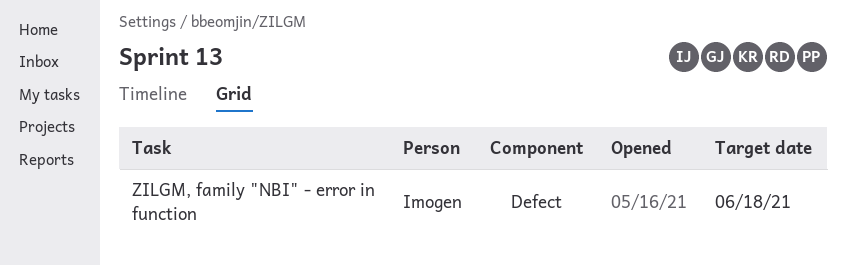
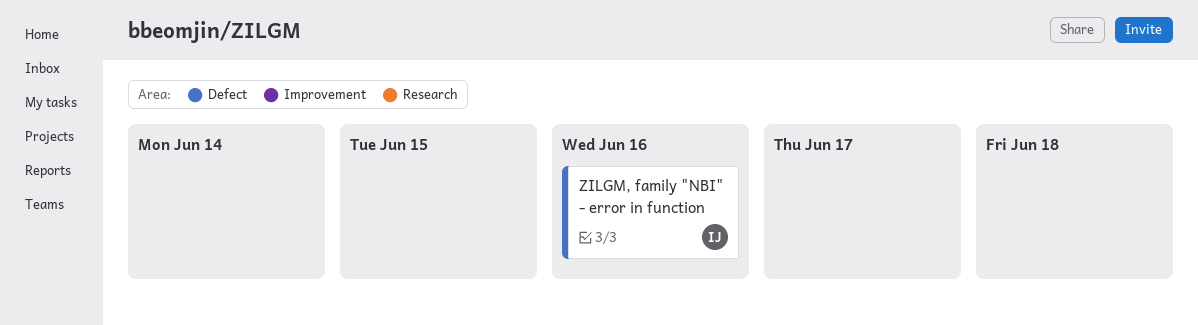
ZILGM, family "NBI" - error in function, due: Jun 18 -> Jun 16

